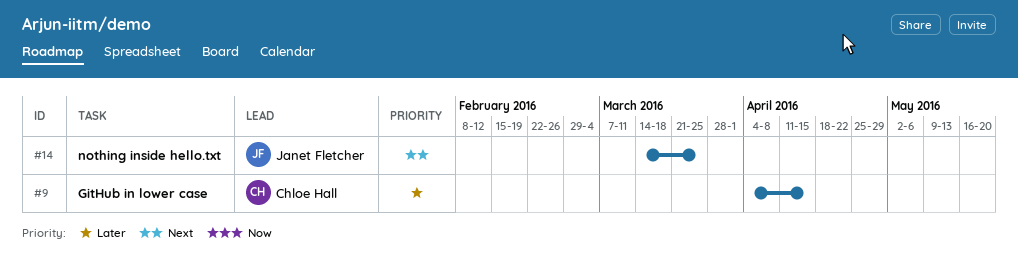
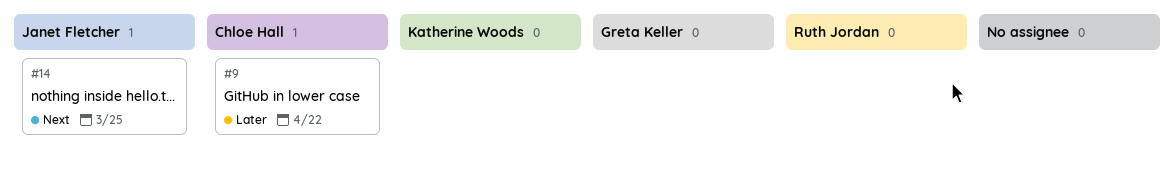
#9, due: Apr 15 -> Apr 22

